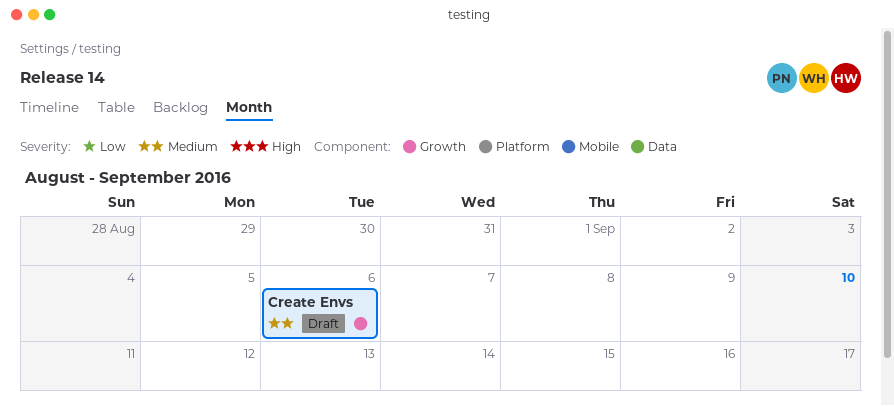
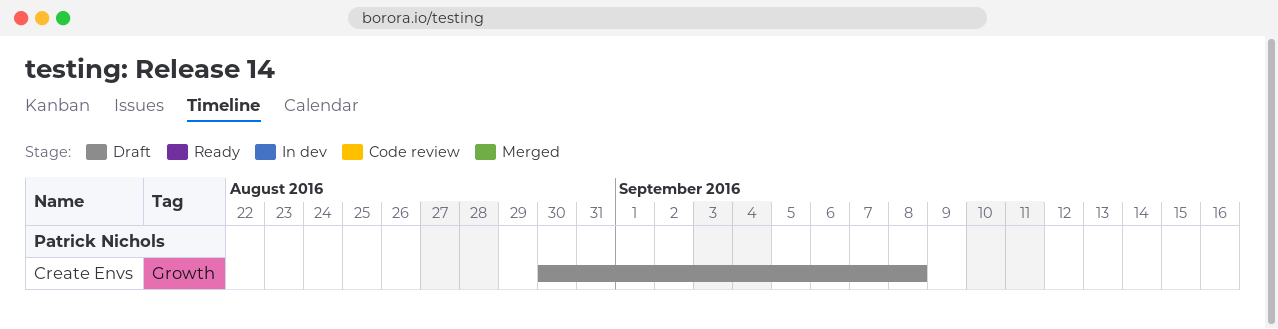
Create Envs, due: Sep 6 -> Sep 8

